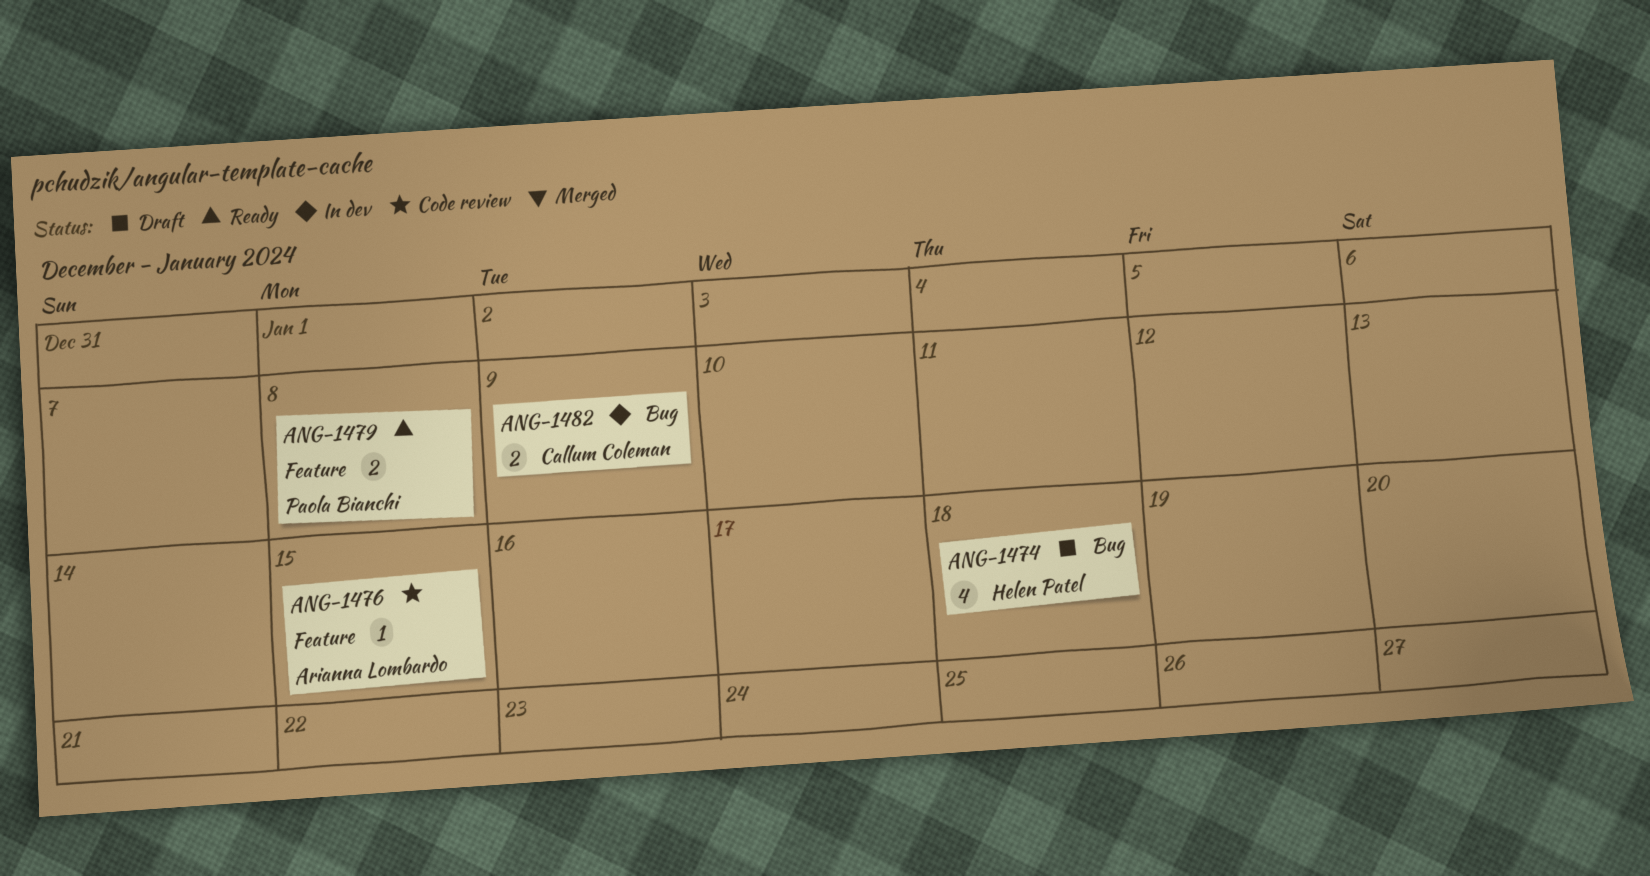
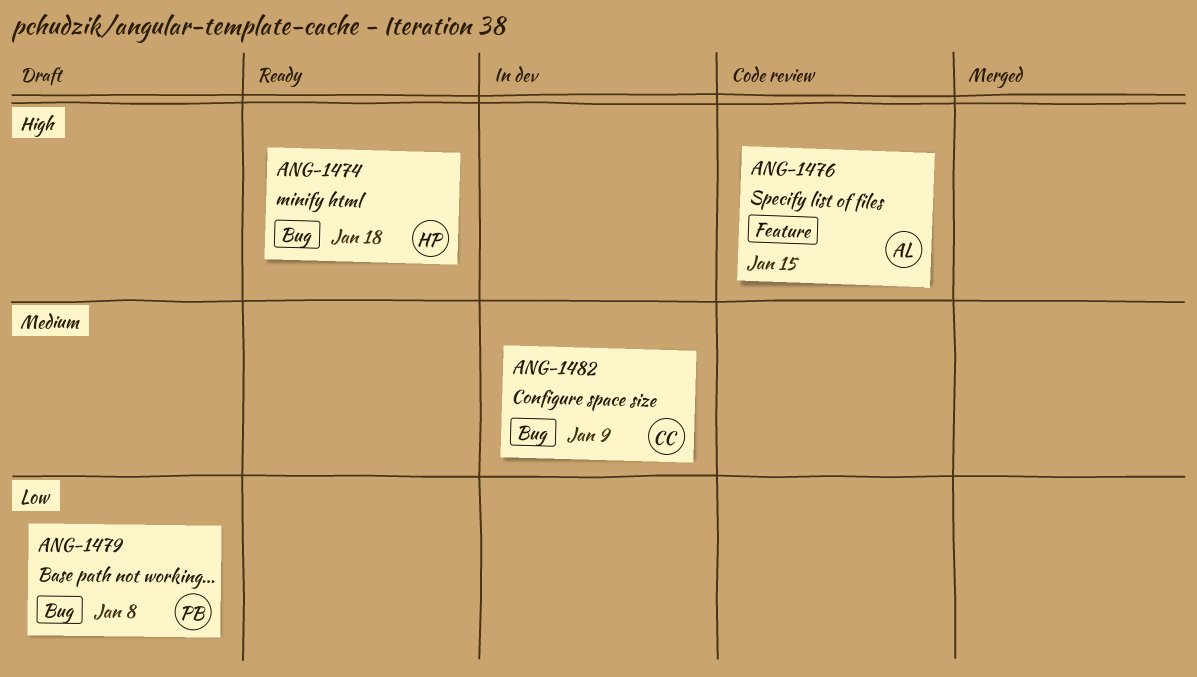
ANG-1474, status: Draft -> Ready
ANG-1479, status: Ready -> Draft
ANG-1479, label: Feature -> Bug

